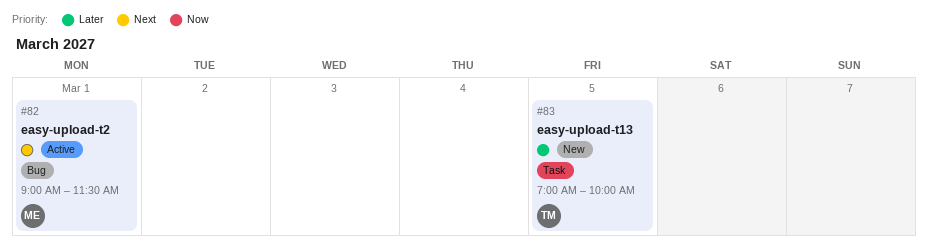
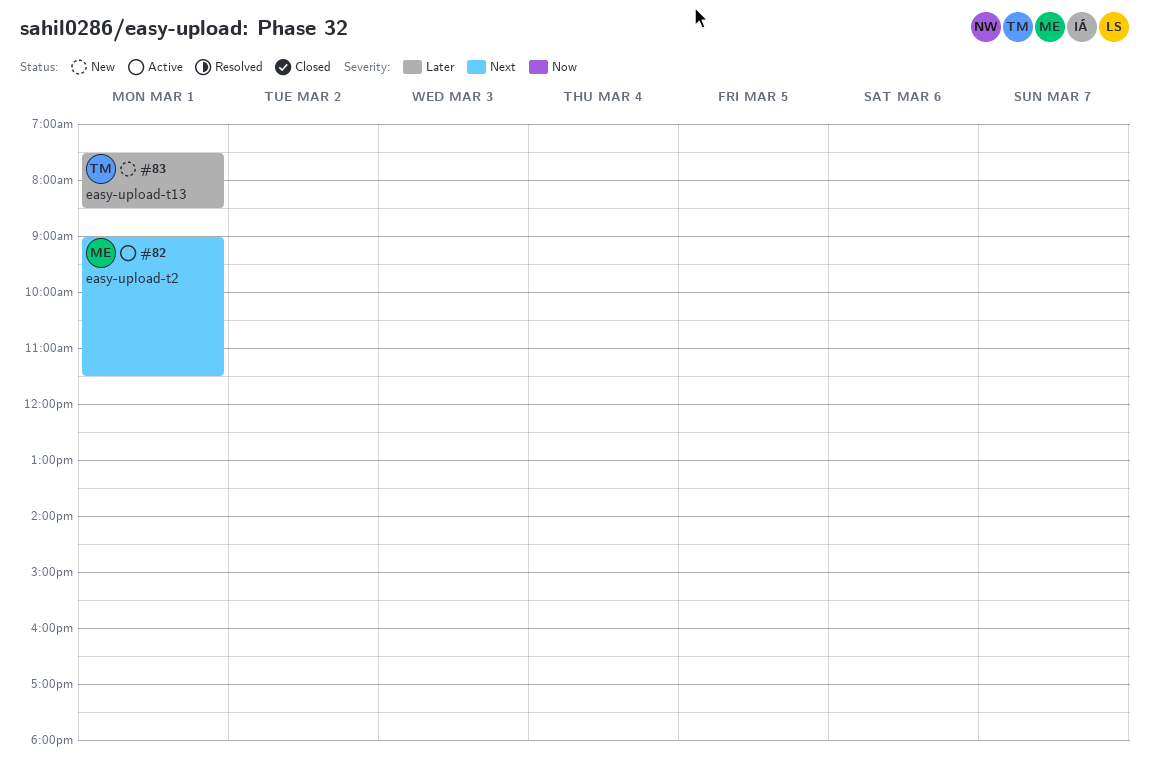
#83, day: Mar 5 -> Mar 1
#83, begins: 07:00 -> 07:30
#83, ends: 10:00 -> 08:30

